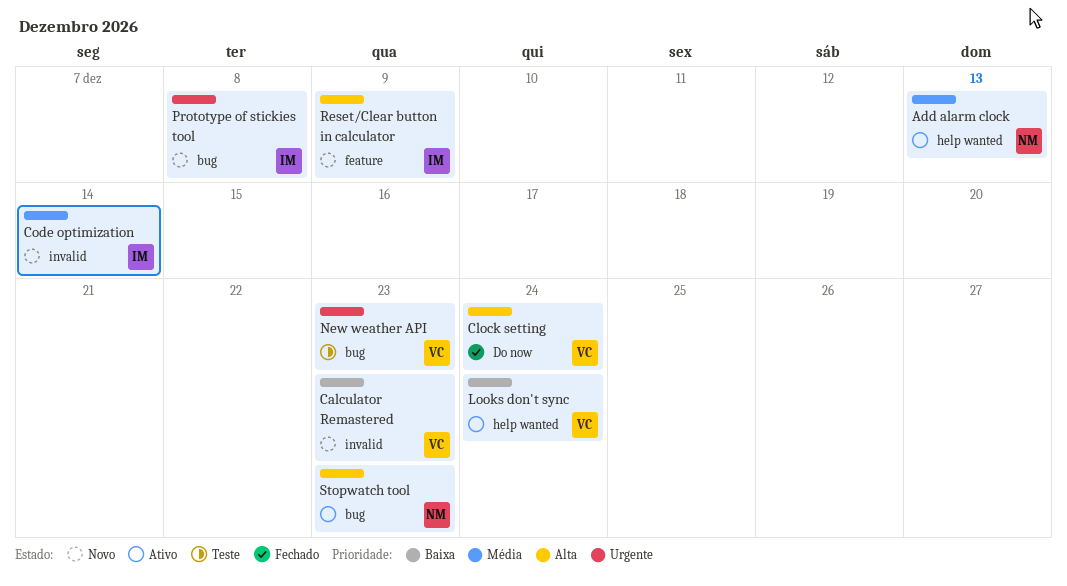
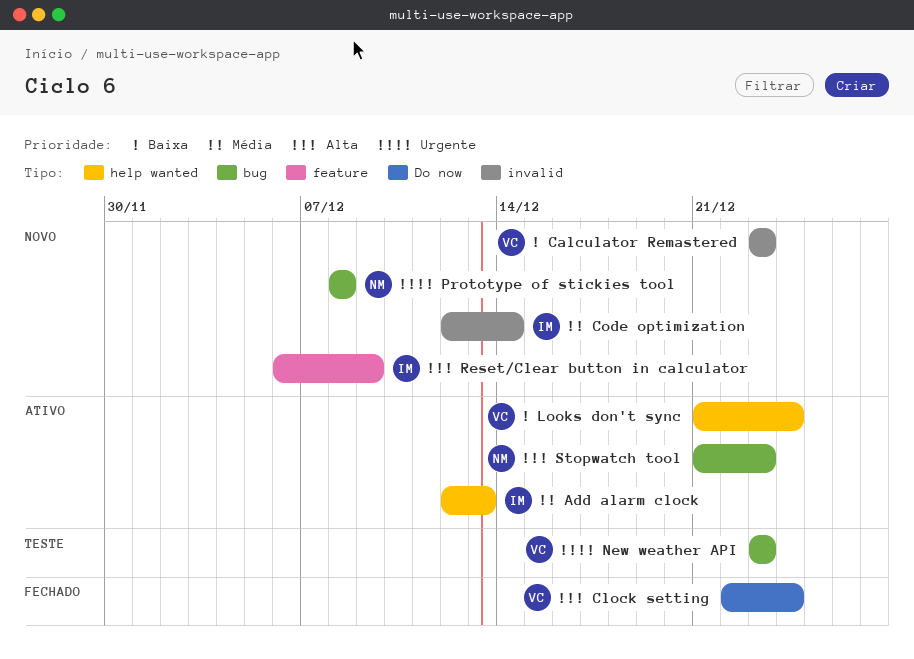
Add alarm clock, owner: NM -> IM
Prototype of stickies tool, owner: IM -> NM

